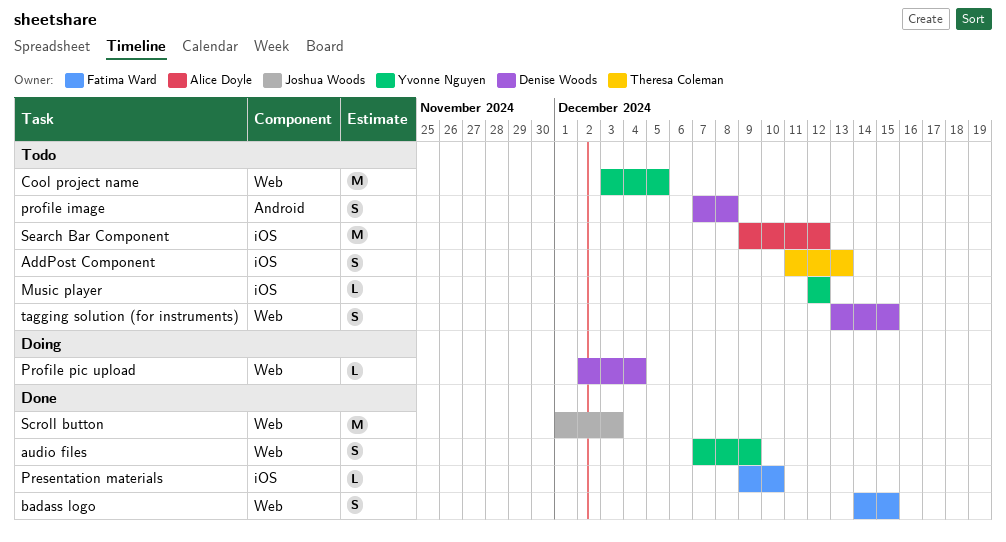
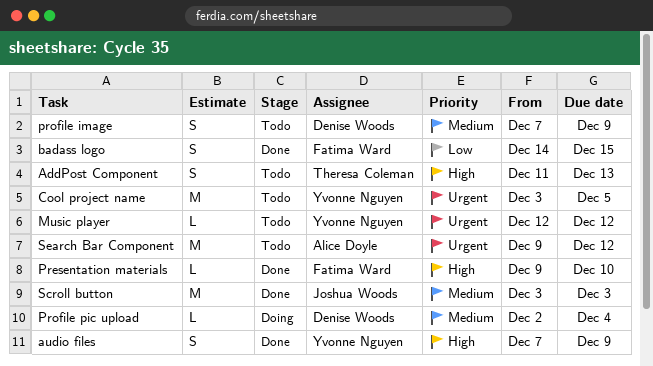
profile image, due: Dec 8 -> Dec 9
Scroll button, start: Dec 1 -> Dec 3
tagging solution (for instruments): present -> none

